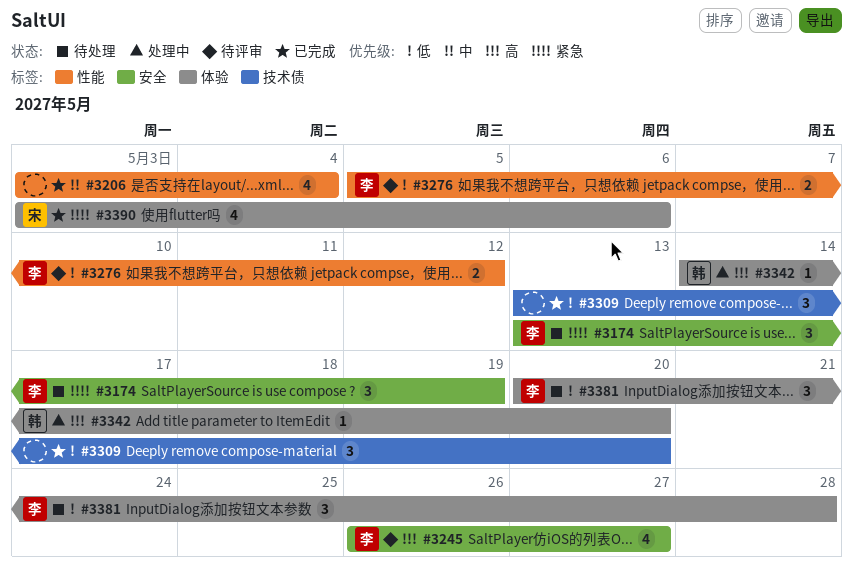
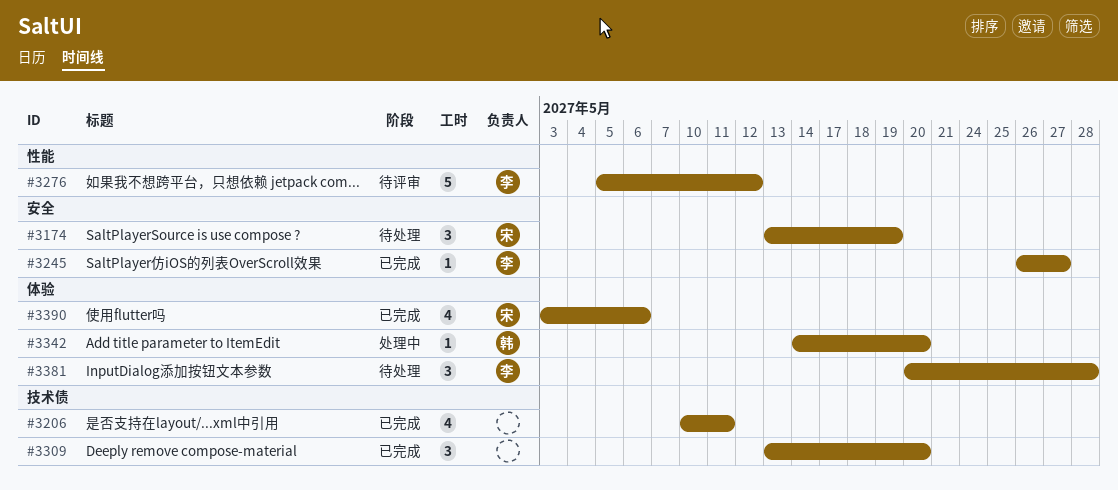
#3174, owner: 李 -> 宋
#3206, label: 性能 -> 技术债
#3206, start: May 3 -> May 10
#3206, due: May 4 -> May 11
#3245, status: 待评审 -> 已完成
#3245, estimate: 4 -> 1
#3276, estimate: 2 -> 5

